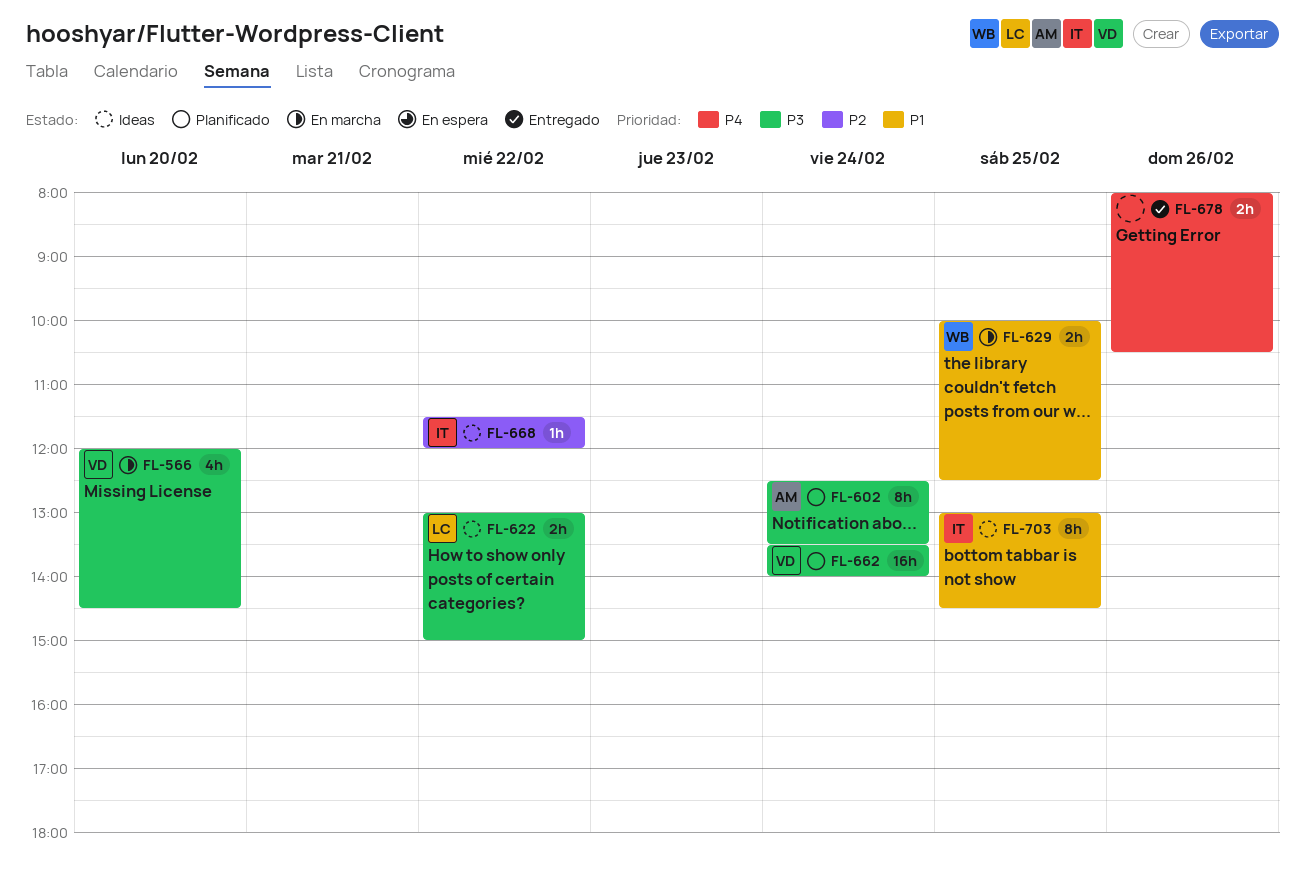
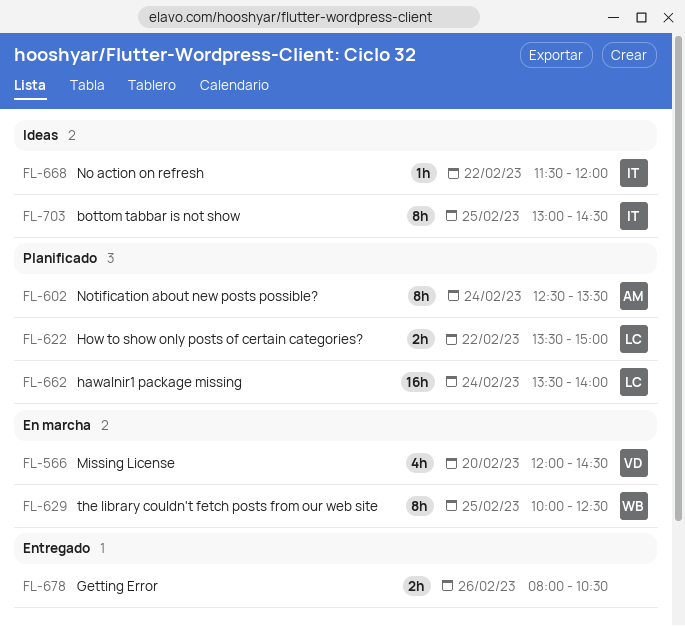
FL-622, status: Ideas -> Planificado
FL-622, begins: 13:00 -> 13:30
FL-629, estimate: 2h -> 8h
FL-662, owner: VD -> LC

